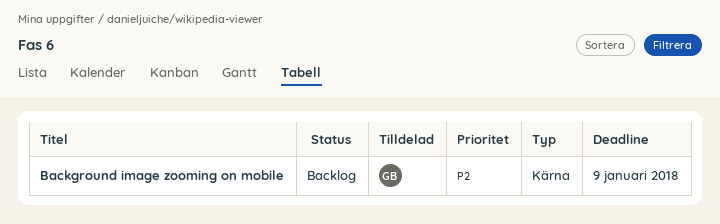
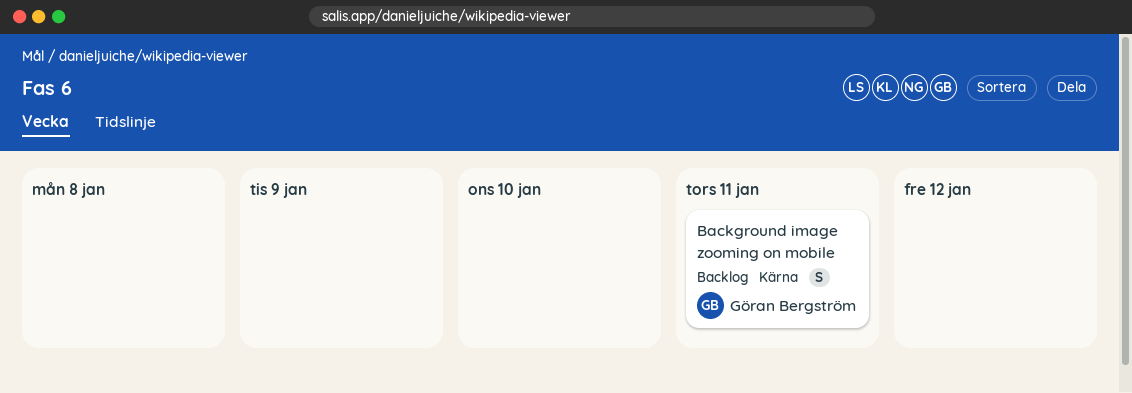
Background image zooming on mobile, due: Jan 9 -> Jan 11

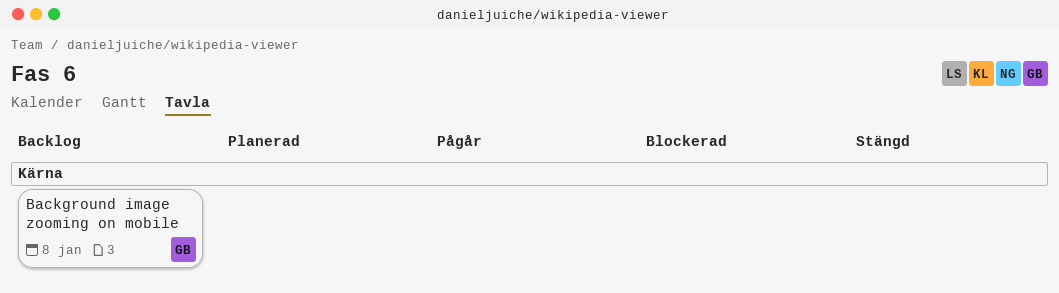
Background image zooming on mobile, due: Jan 11 -> Jan 8

